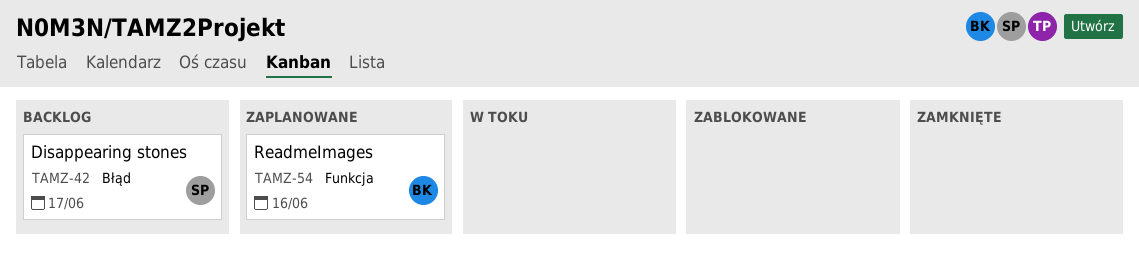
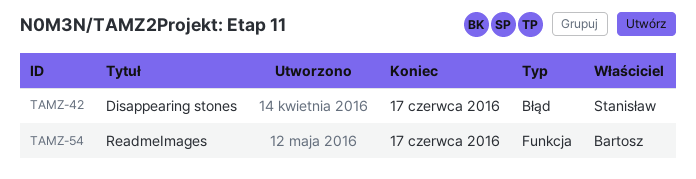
TAMZ-54, due: Jun 16 -> Jun 17

